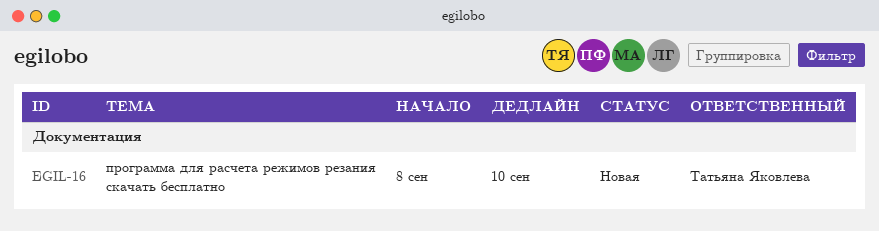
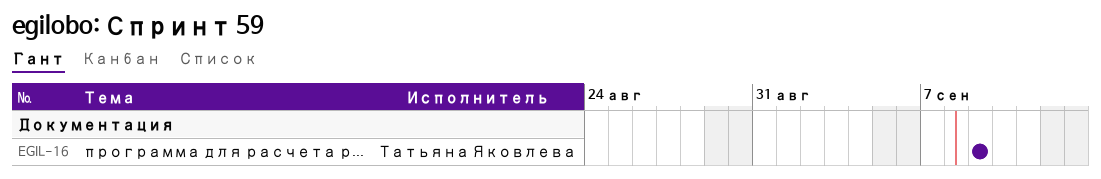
EGIL-16, start: Sep 8 -> Sep 9
EGIL-16, due: Sep 10 -> Sep 9

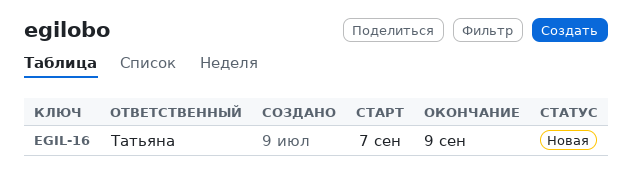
EGIL-16, start: Sep 9 -> Sep 7

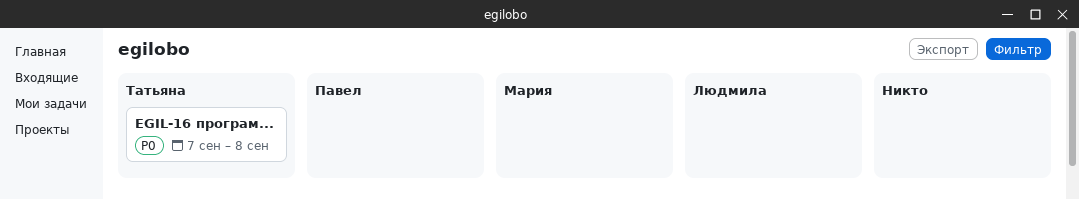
EGIL-16, due: Sep 9 -> Sep 8

